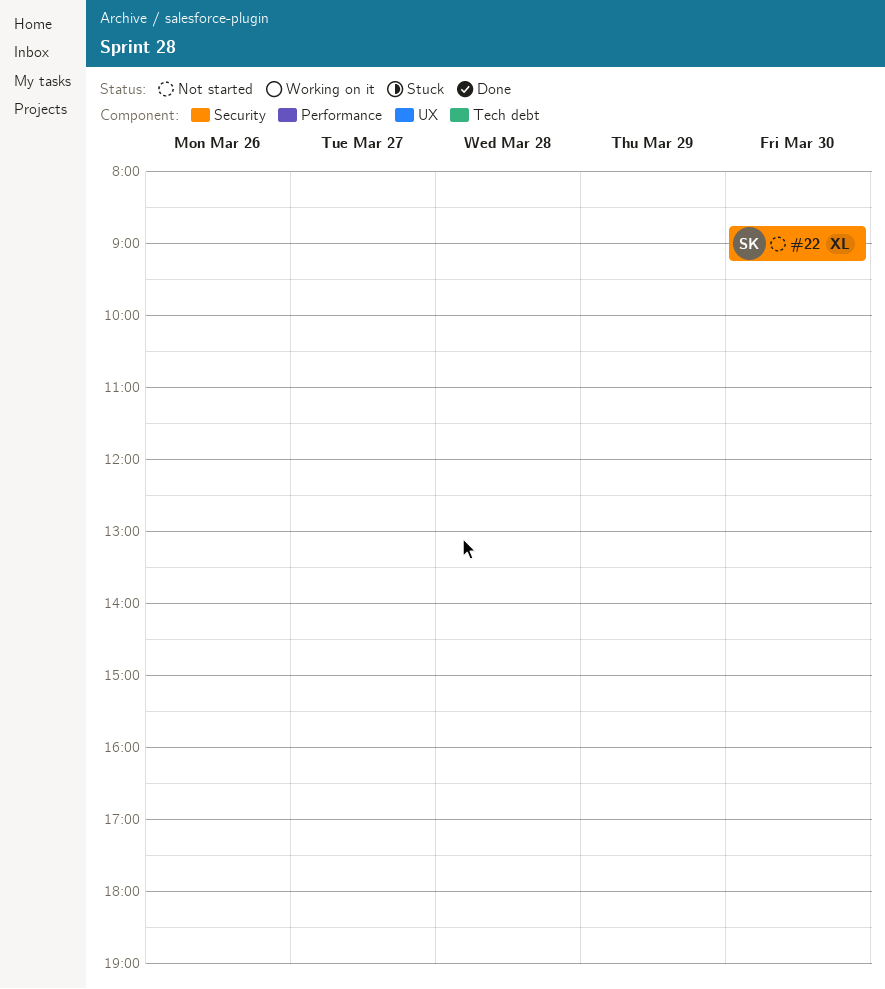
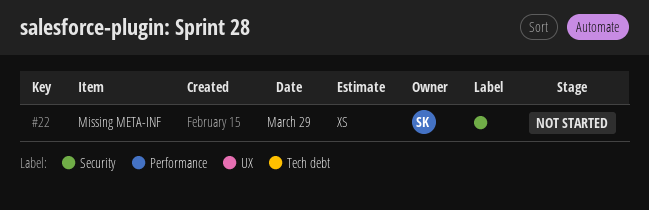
#22, estimate: XL -> XS
#22, day: Mar 30 -> Mar 29

